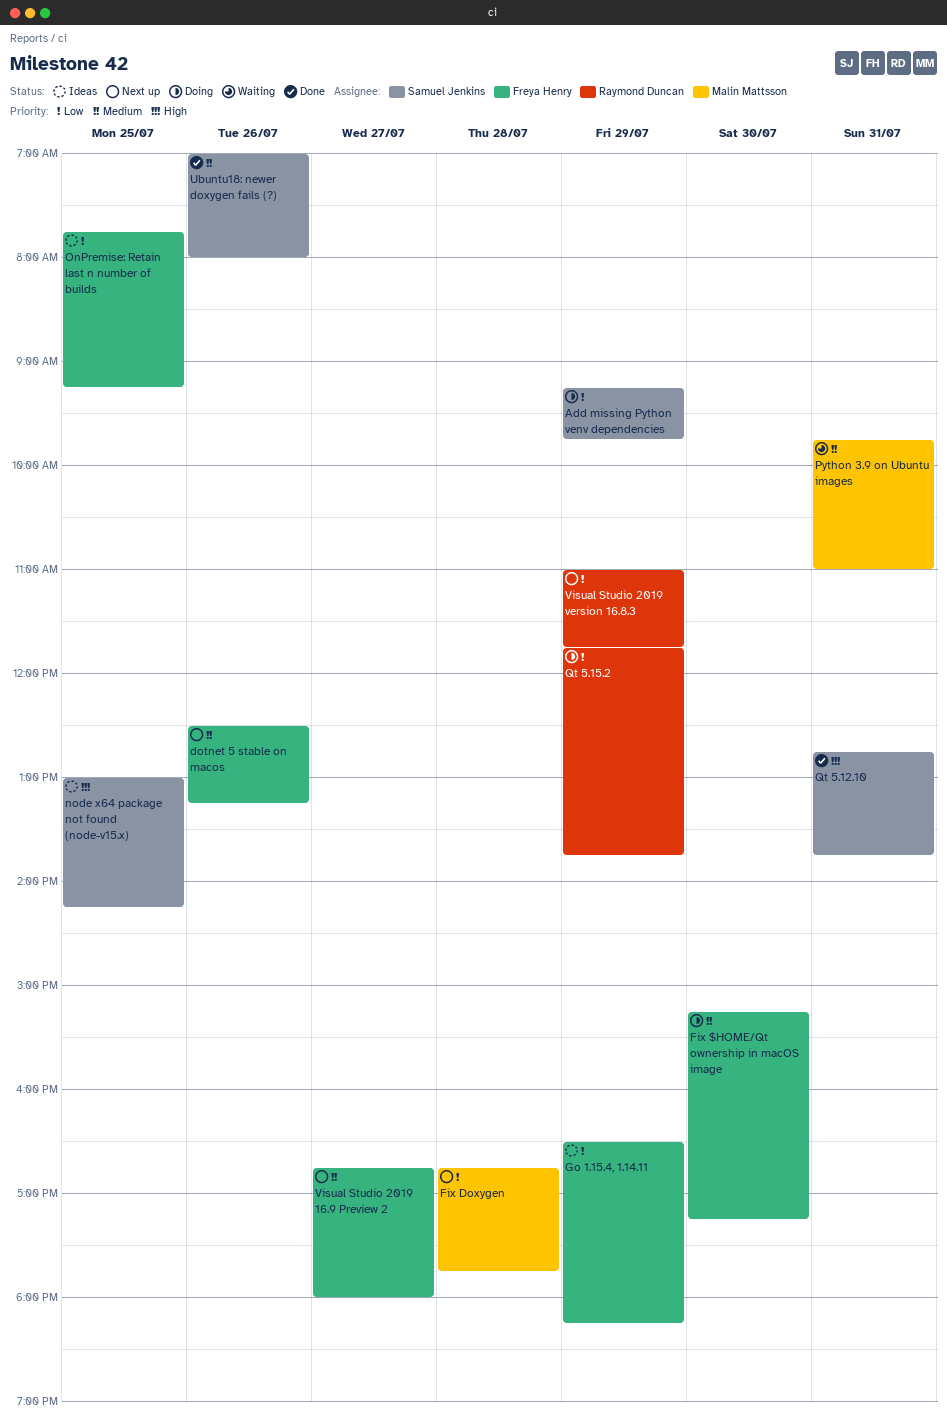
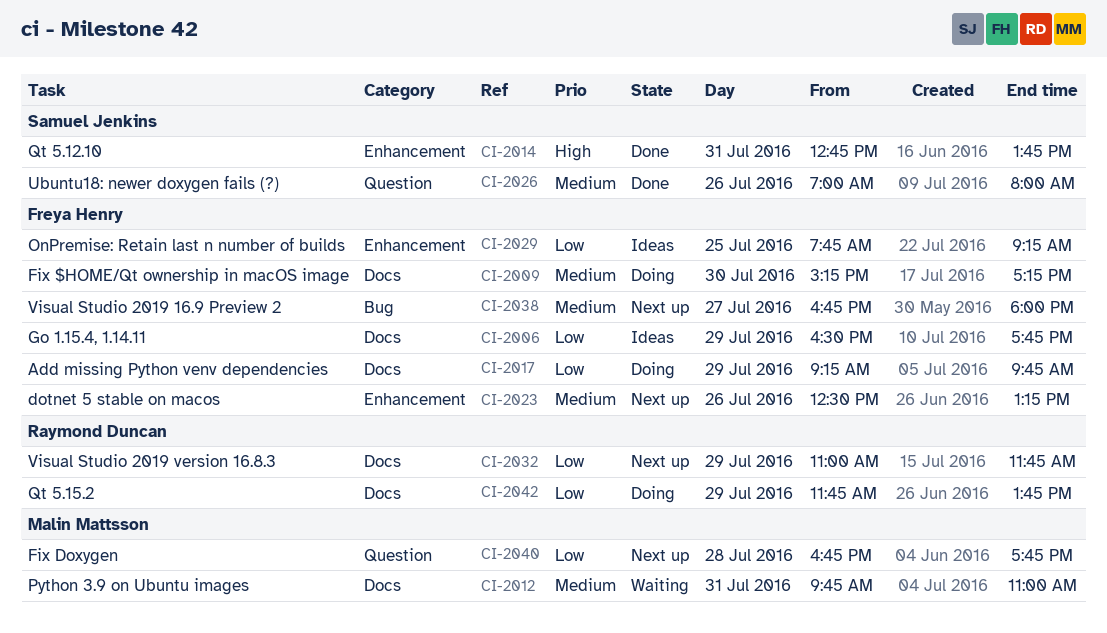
Add missing Python venv dependencies, owner: Samuel Jenkins -> Freya Henry
Go 1.15.4, 1.14.11, ends: 18:15 -> 17:45
node x64 package not found (node-v15.x): present -> none

